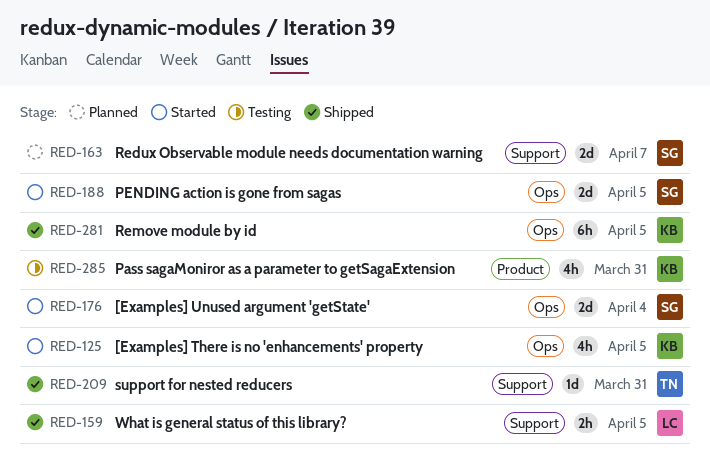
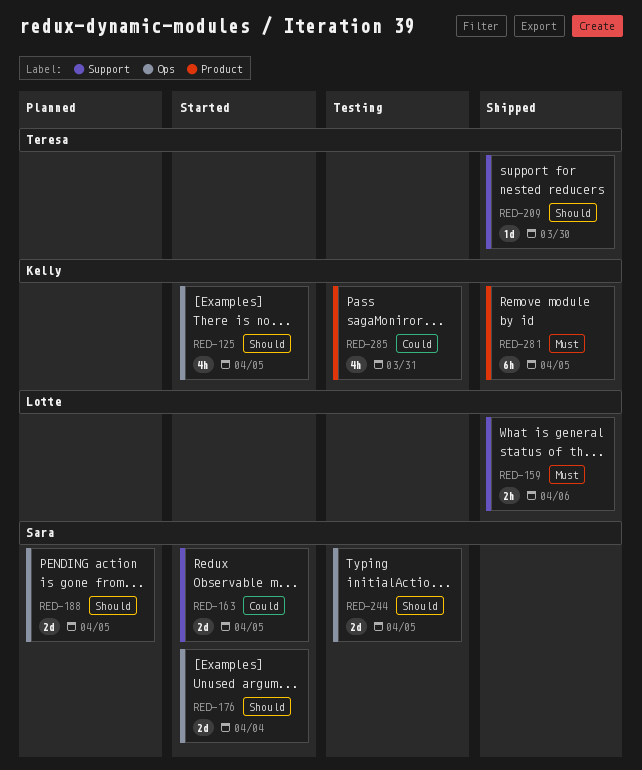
RED-159, due: Apr 5 -> Apr 6
RED-163, status: Planned -> Started
RED-163, due: Apr 7 -> Apr 5
RED-188, status: Started -> Planned
RED-209, due: Mar 31 -> Mar 30
RED-244: none -> present
RED-281, label: Ops -> Product

